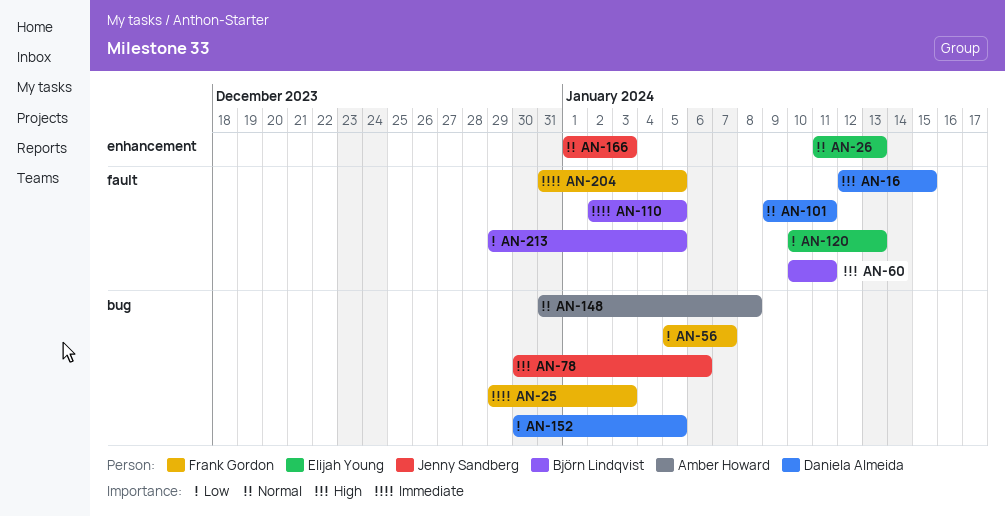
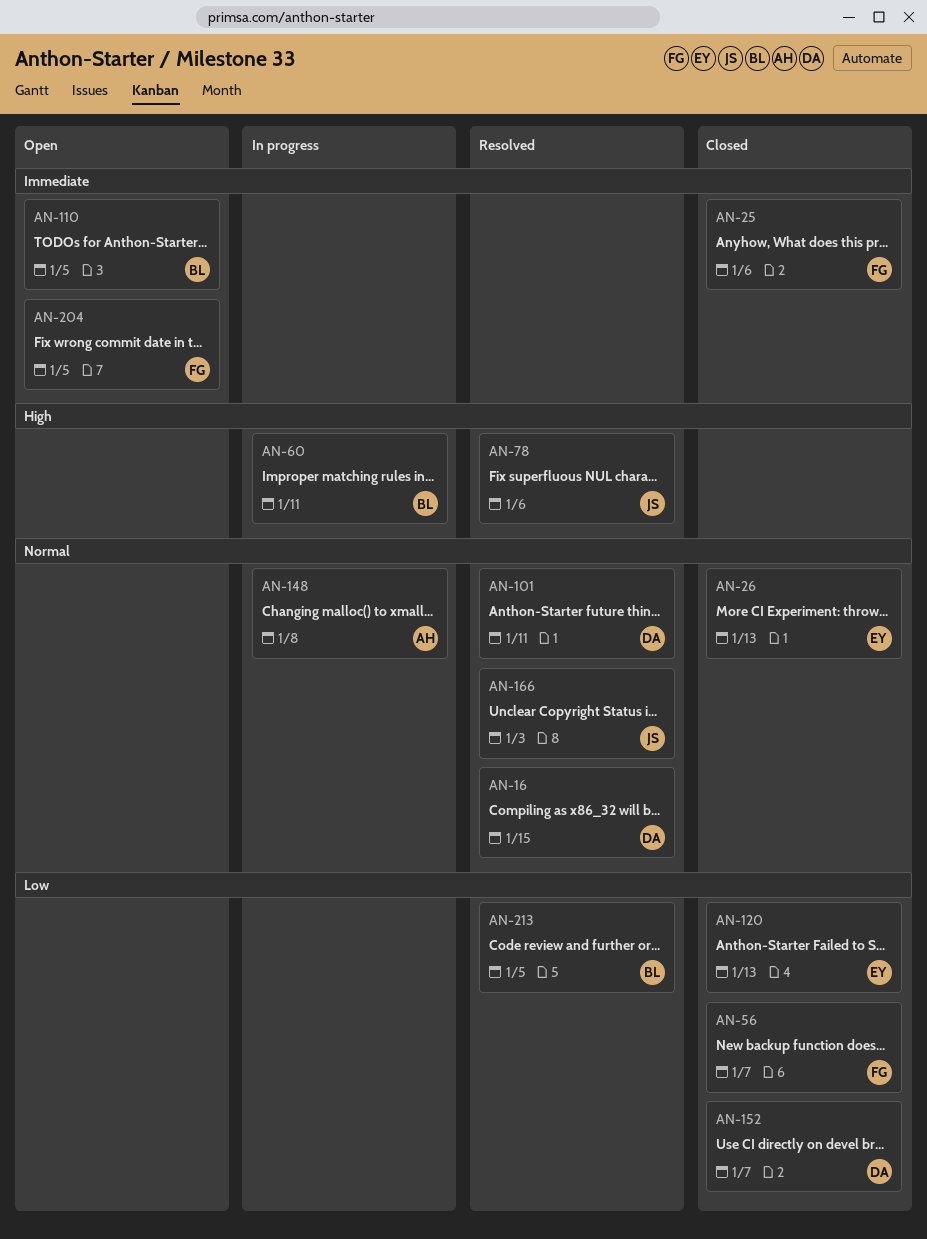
AN-16, priority: High -> Normal
AN-25, due: Jan 3 -> Jan 6
AN-152, due: Jan 5 -> Jan 7

